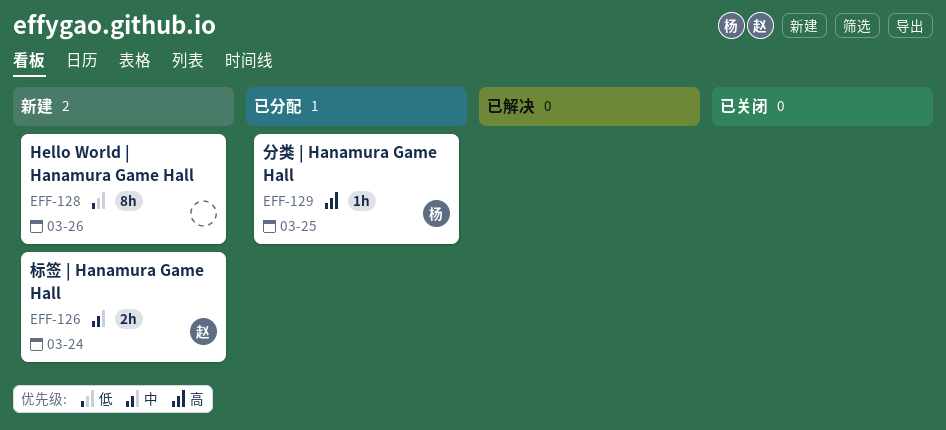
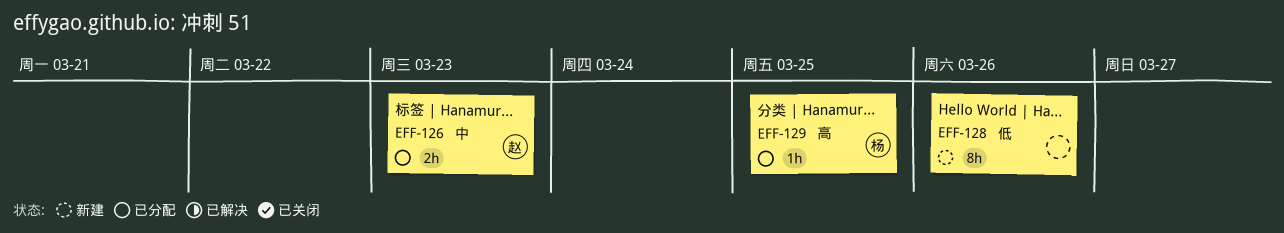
EFF-126, status: 新建 -> 已分配
EFF-126, due: Mar 24 -> Mar 23

